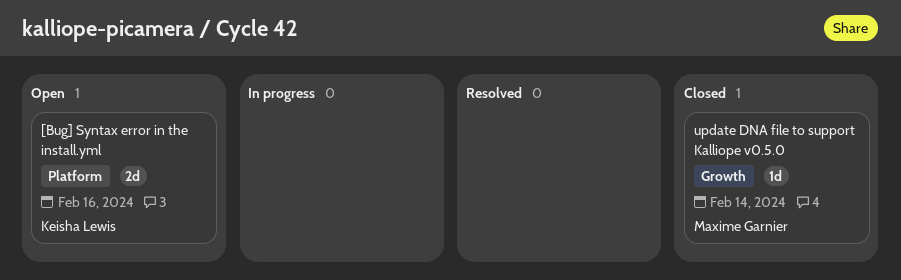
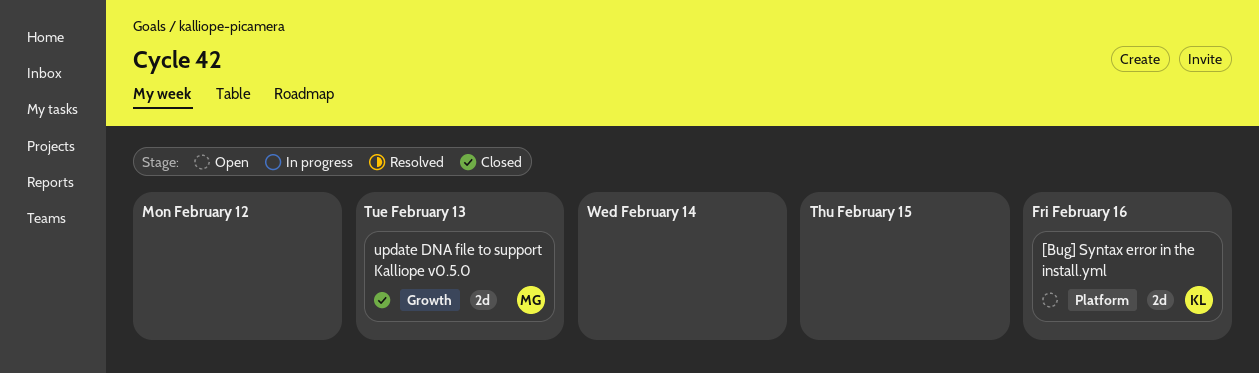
update DNA file to support Kalliope v0.5.0, estimate: 1d -> 2d
update DNA file to support Kalliope v0.5.0, due: Feb 14 -> Feb 13

